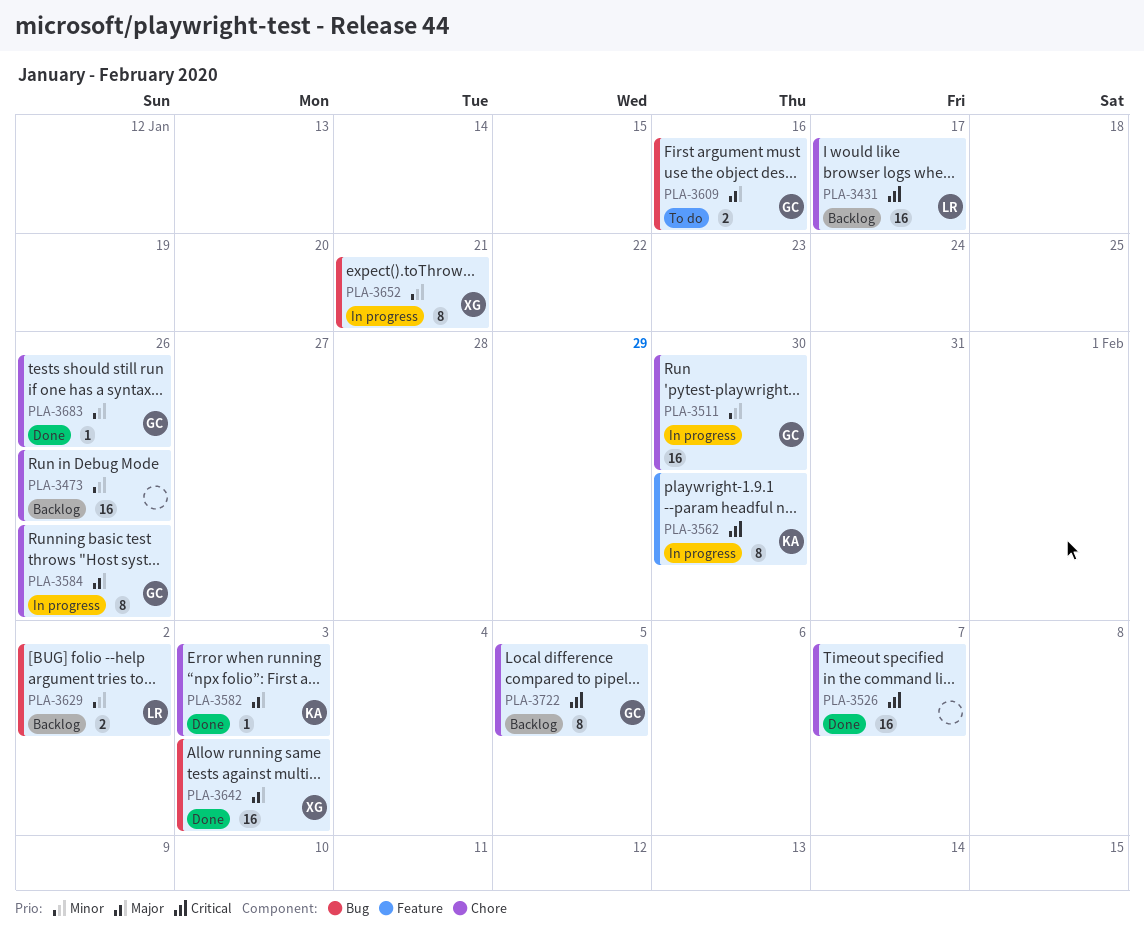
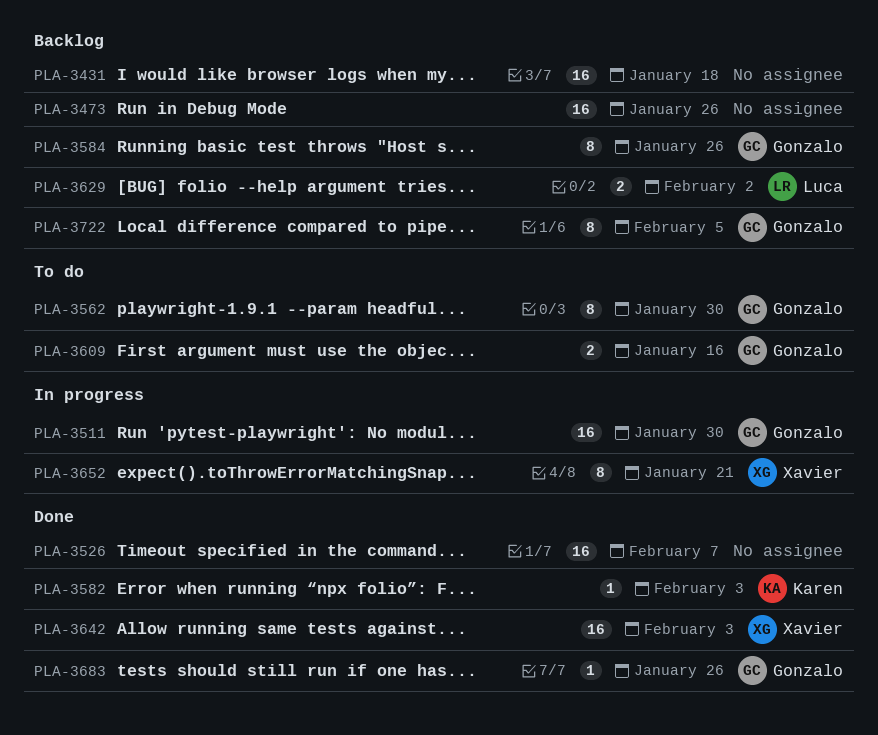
PLA-3431, owner: Luca -> none
PLA-3431, due: Jan 17 -> Jan 18
PLA-3562, status: In progress -> To do
PLA-3562, owner: Karen -> Gonzalo
PLA-3584, status: In progress -> Backlog

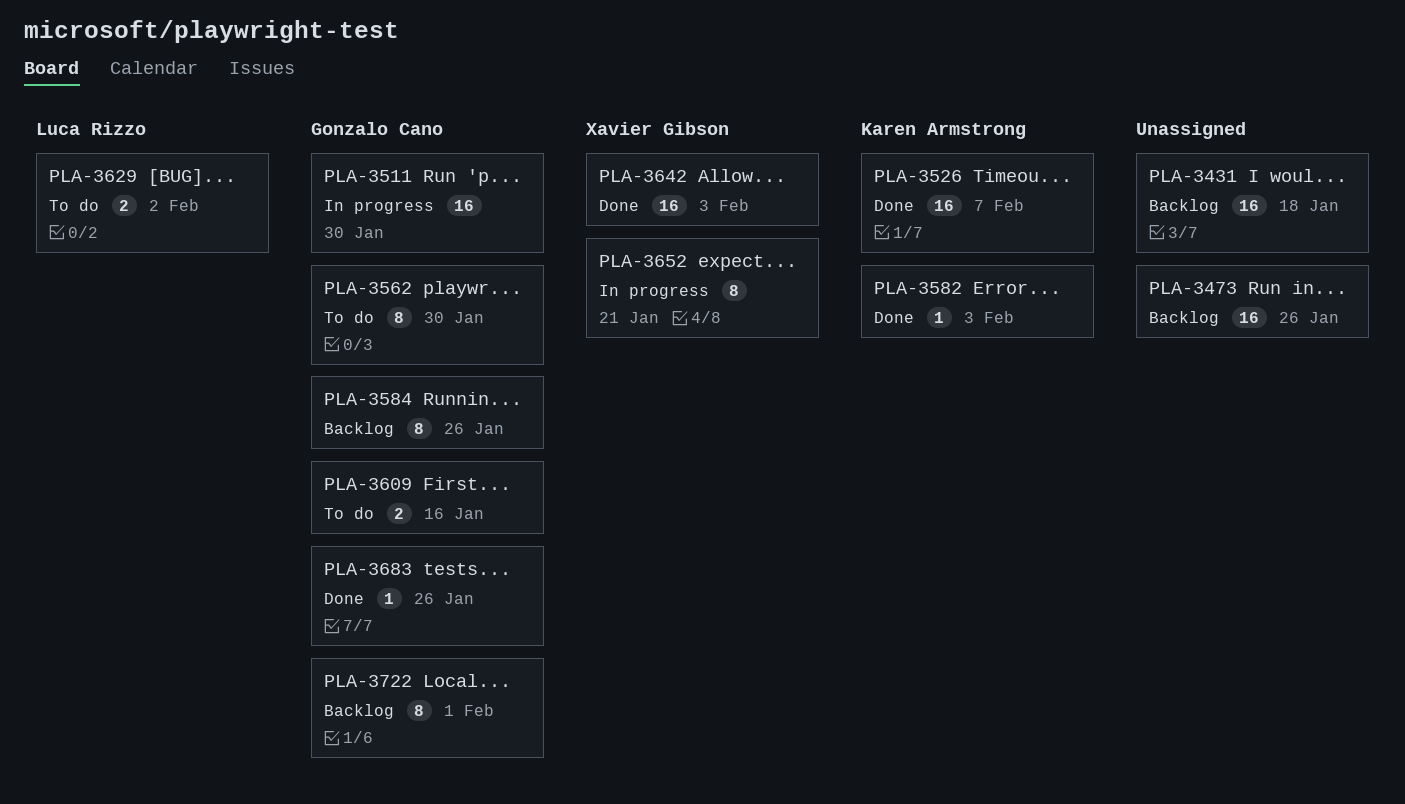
PLA-3526, owner: none -> Karen Armstrong
PLA-3629, status: Backlog -> To do
PLA-3722, due: Feb 5 -> Feb 1

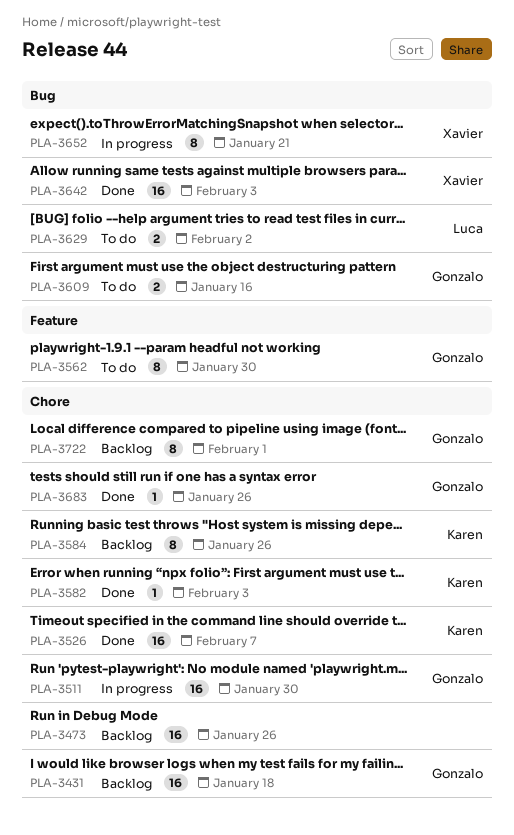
PLA-3431, owner: none -> Gonzalo Cano
PLA-3584, owner: Gonzalo Cano -> Karen Armstrong

